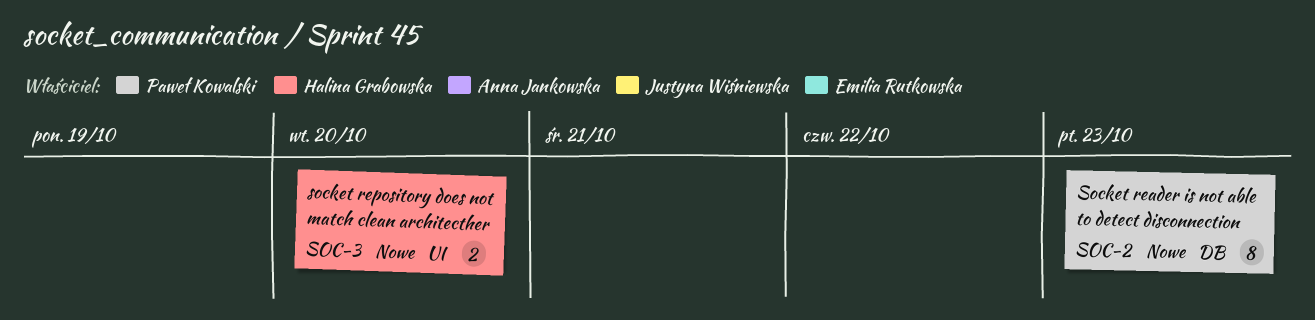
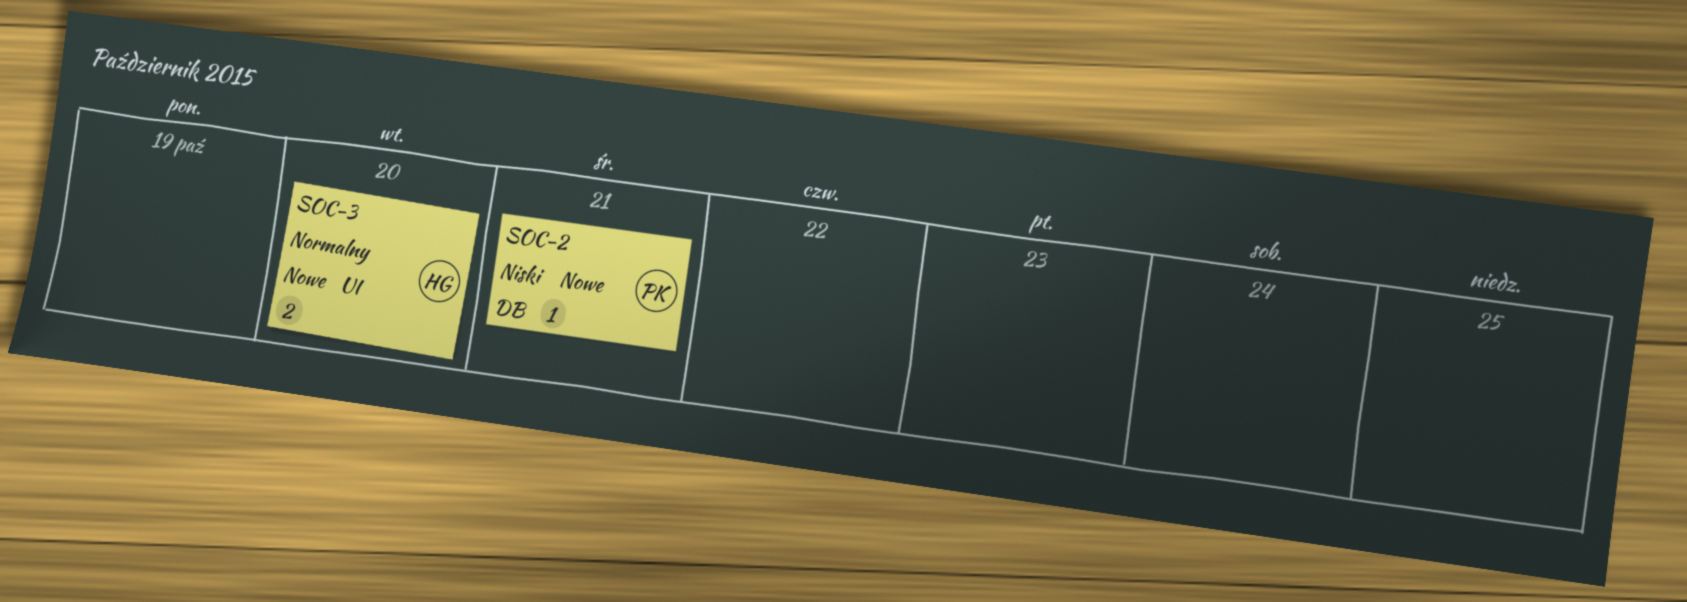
SOC-2, estimate: 8 -> 1
SOC-2, due: Oct 23 -> Oct 21

